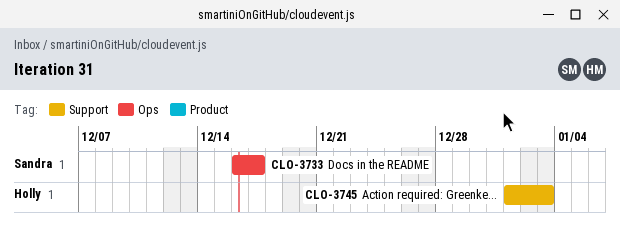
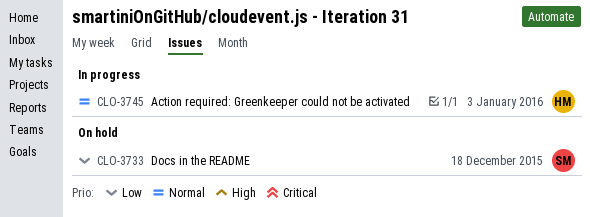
CLO-3733, due: Dec 17 -> Dec 18

